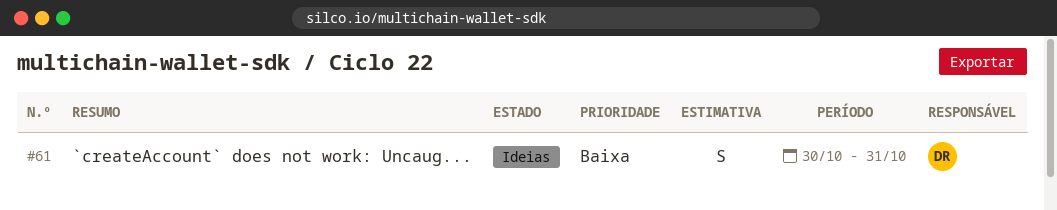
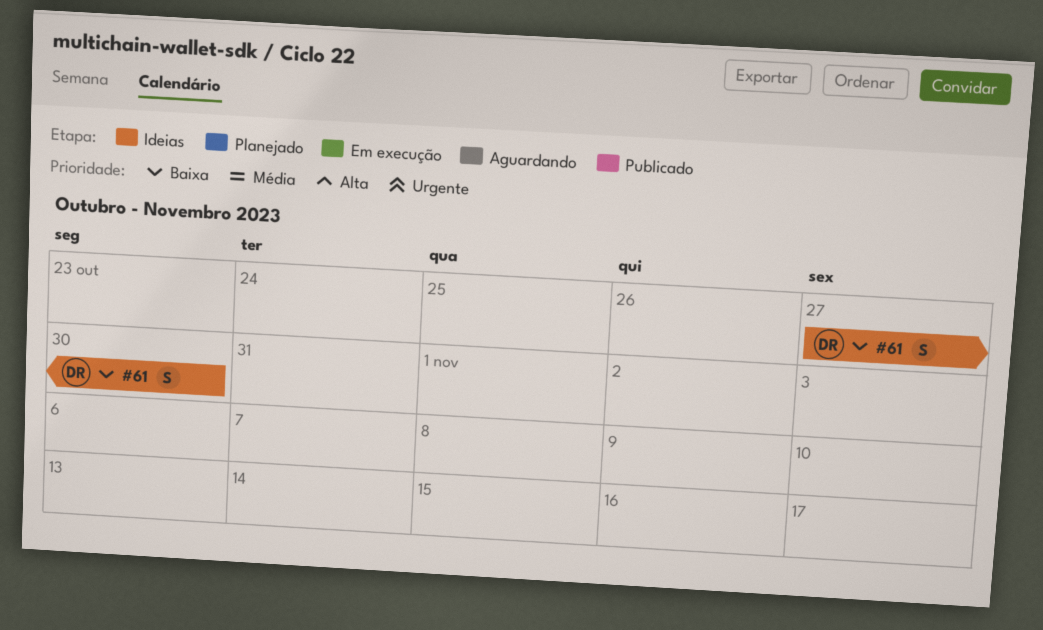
#61, start: Oct 30 -> Oct 27
#61, due: Oct 31 -> Oct 30

